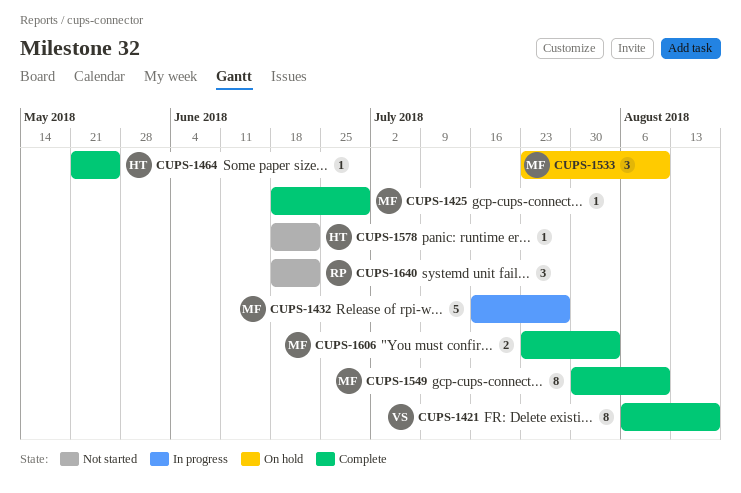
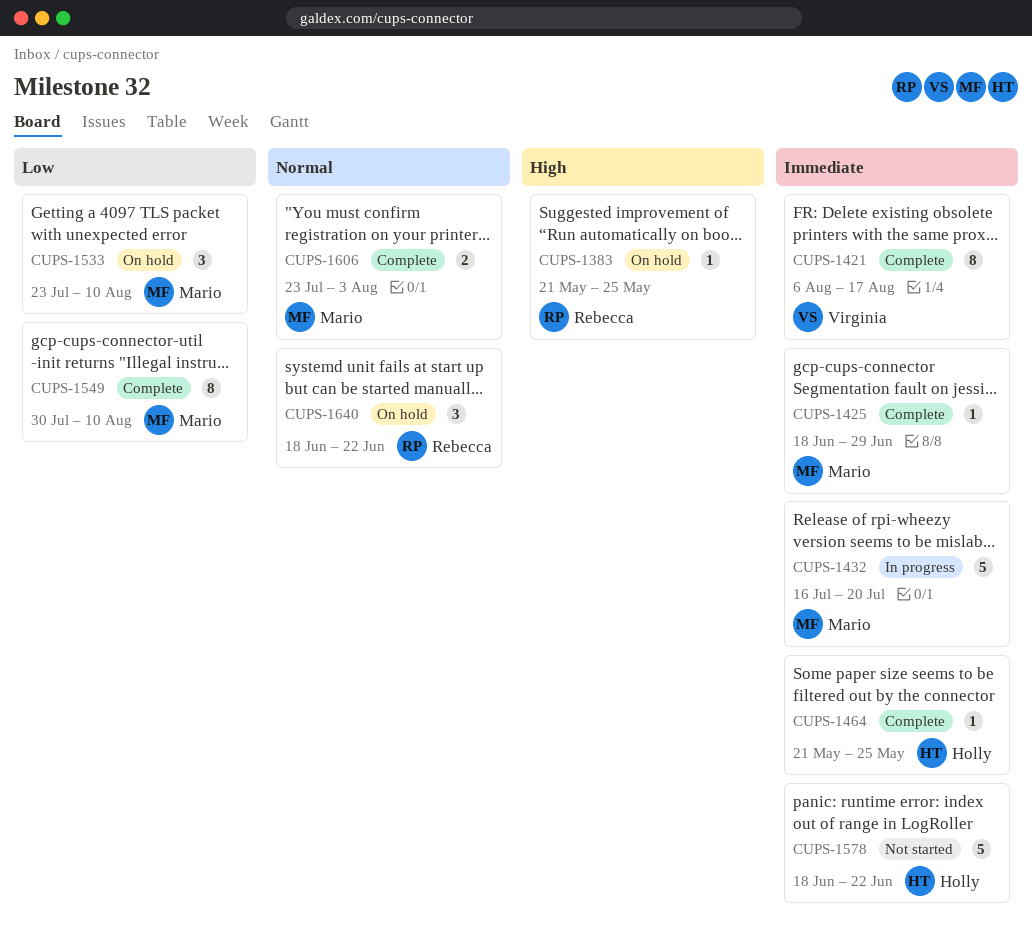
CUPS-1383: none -> present
CUPS-1432, due: Jul 27 -> Jul 20
CUPS-1578, estimate: 1 -> 5
CUPS-1640, status: Not started -> On hold

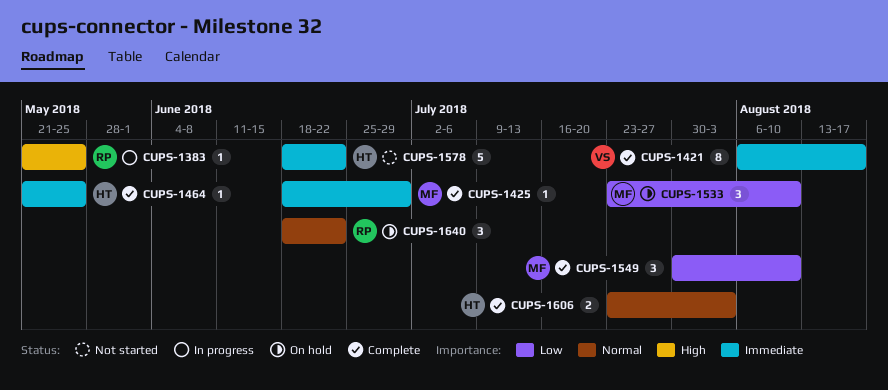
CUPS-1383, status: On hold -> In progress
CUPS-1432: present -> none
CUPS-1549, estimate: 8 -> 3
CUPS-1606, owner: Mario -> Holly

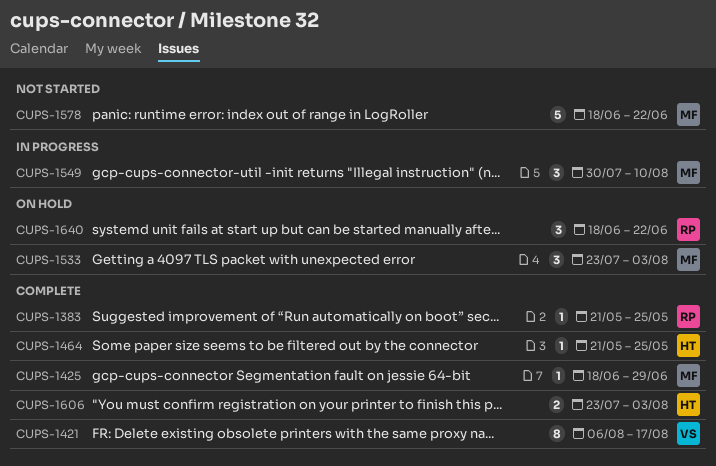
CUPS-1383, status: In progress -> Complete
CUPS-1533, due: Aug 10 -> Aug 3
CUPS-1549, status: Complete -> In progress
CUPS-1578, owner: HT -> MF

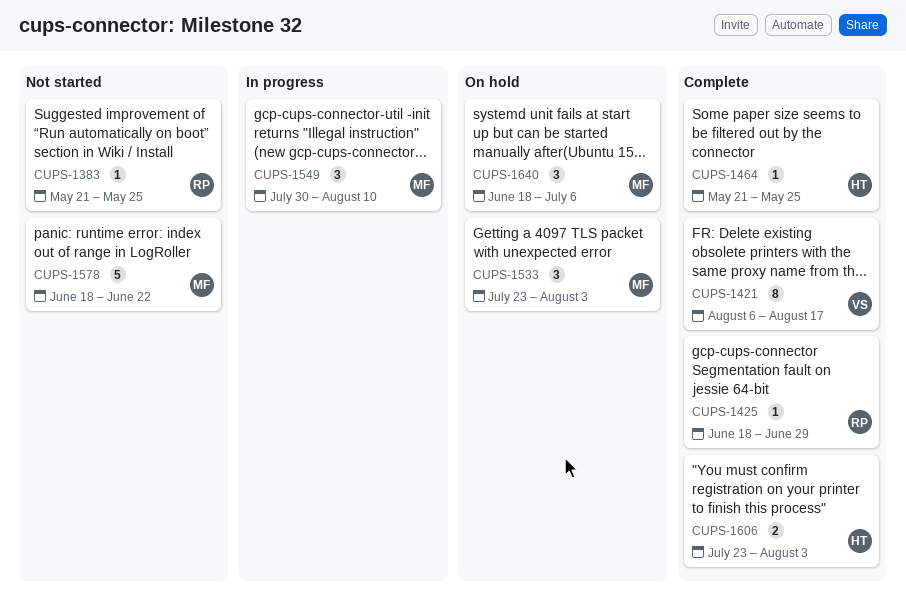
CUPS-1383, status: Complete -> Not started
CUPS-1425, owner: MF -> RP
CUPS-1640, owner: RP -> MF
CUPS-1640, due: Jun 22 -> Jul 6

